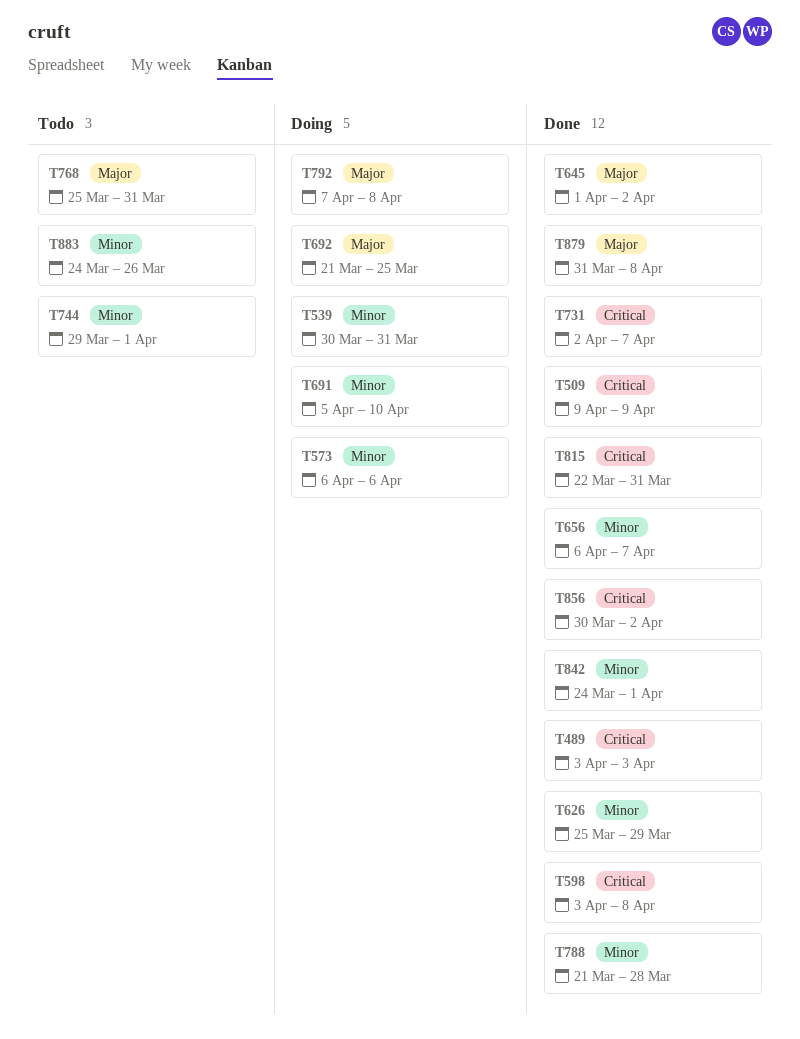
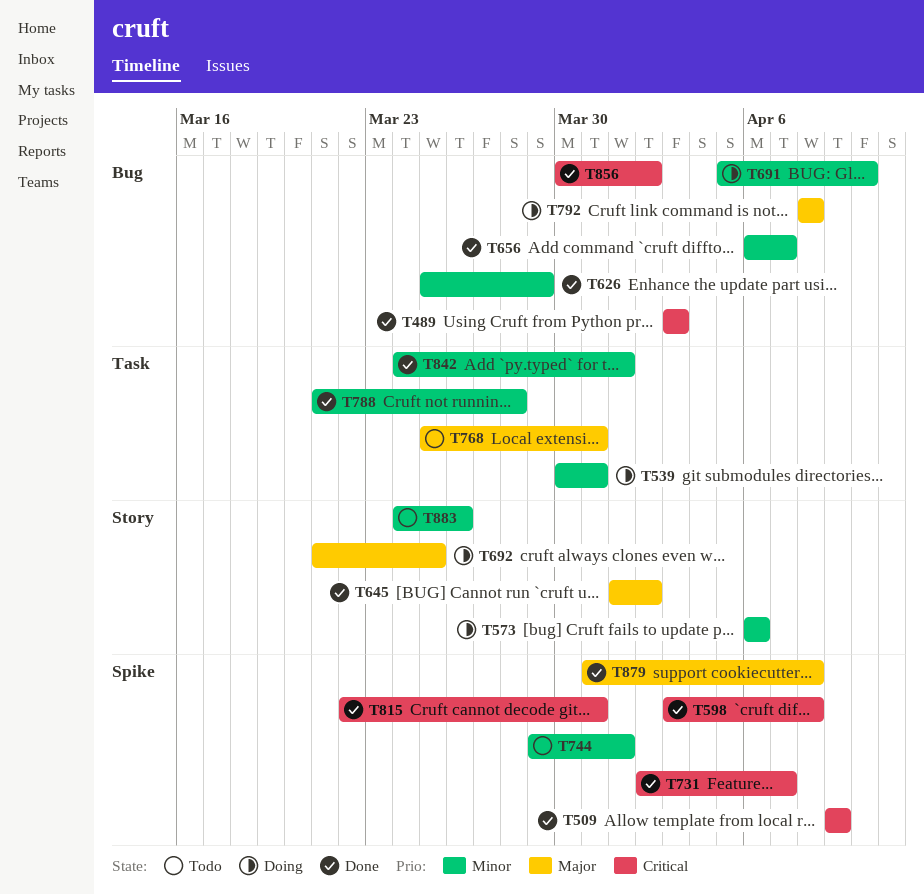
T792, start: Apr 7 -> Apr 8

